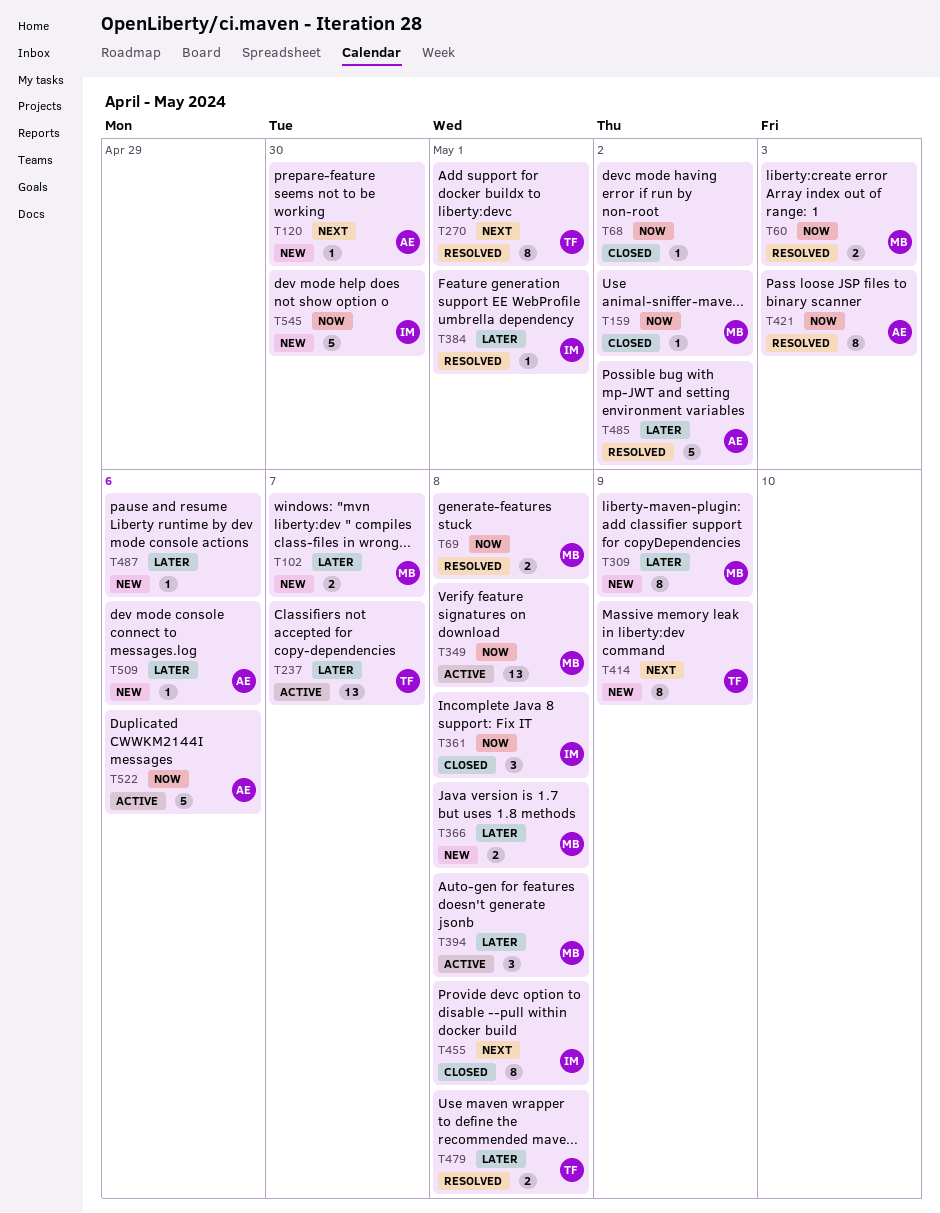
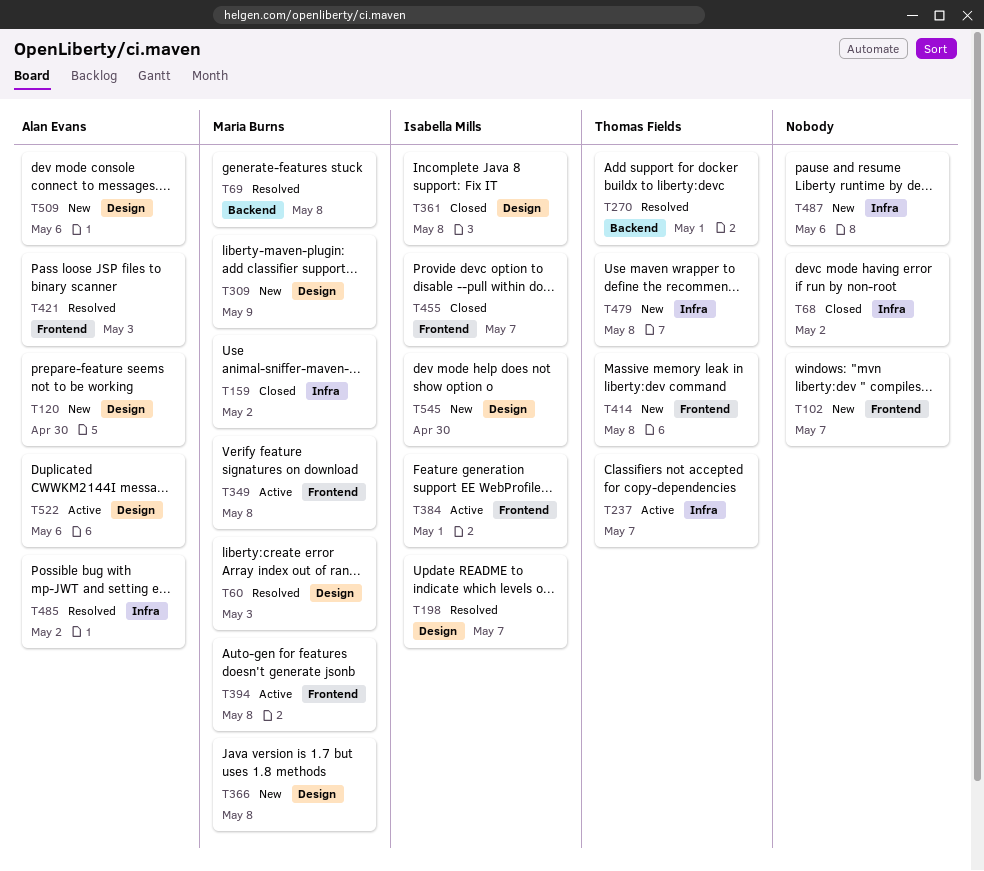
T102, owner: Maria Burns -> none
T198: none -> present
T384, status: Resolved -> Active
T414, due: May 9 -> May 8
T455, due: May 8 -> May 7
T479, status: Resolved -> New

